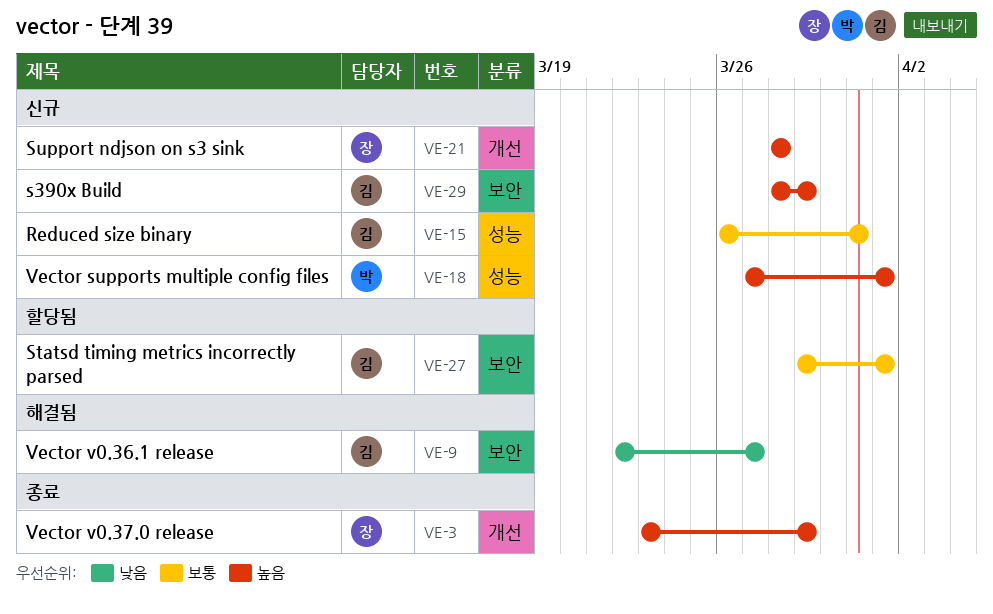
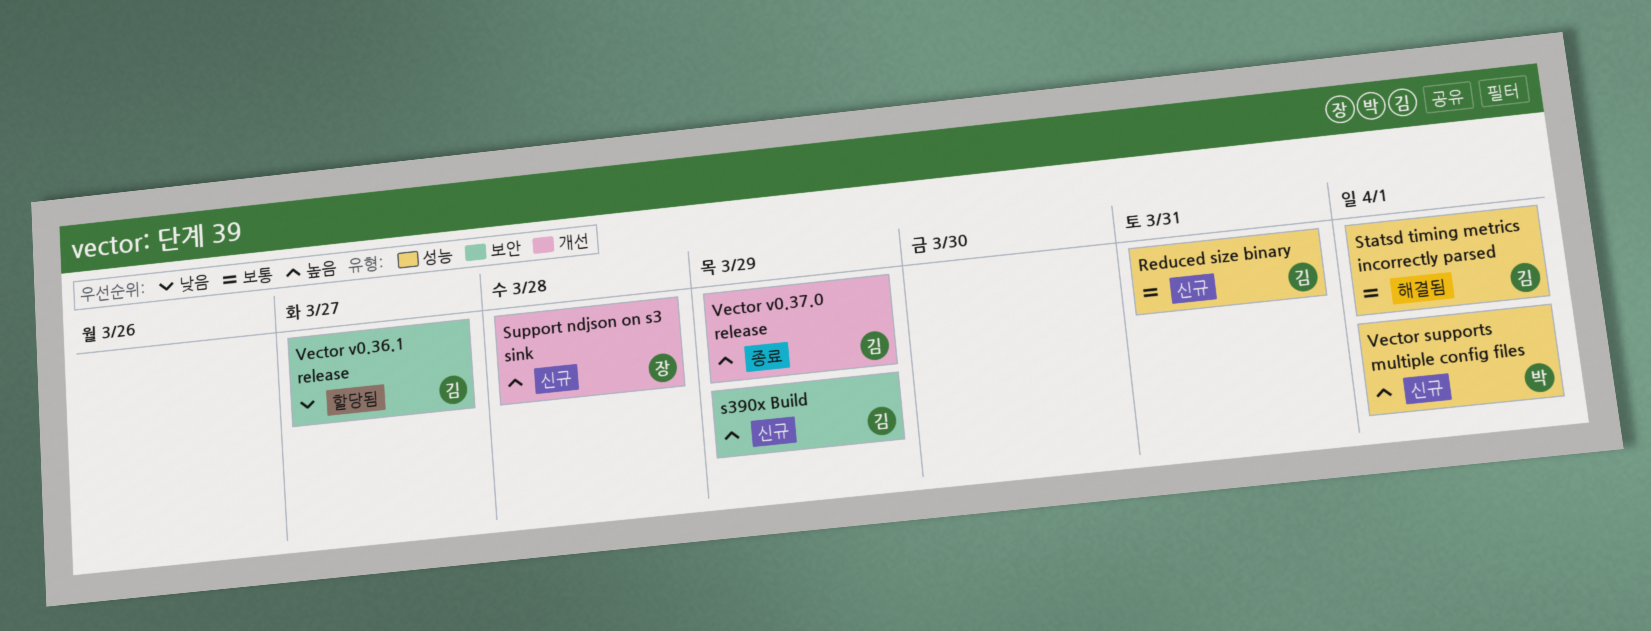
Statsd timing metrics incorrectly parsed, status: 할당됨 -> 해결됨
Statsd timing metrics incorrectly parsed, label: 보안 -> 성능
Vector v0.36.1 release, status: 해결됨 -> 할당됨
Vector v0.37.0 release, owner: 장 -> 김

